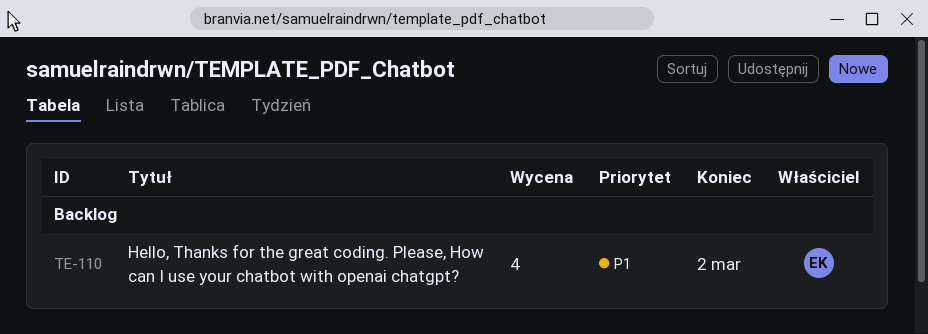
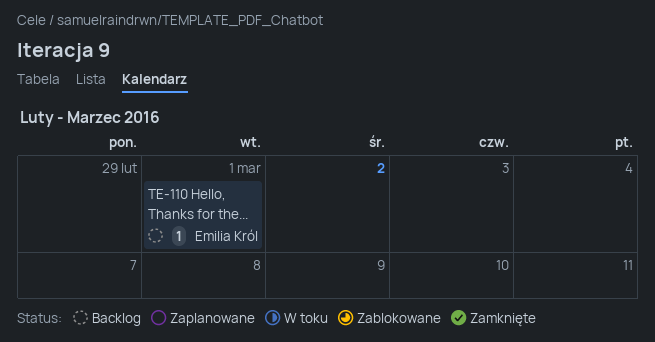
TE-110, estimate: 4 -> 1
TE-110, due: Mar 2 -> Mar 1

